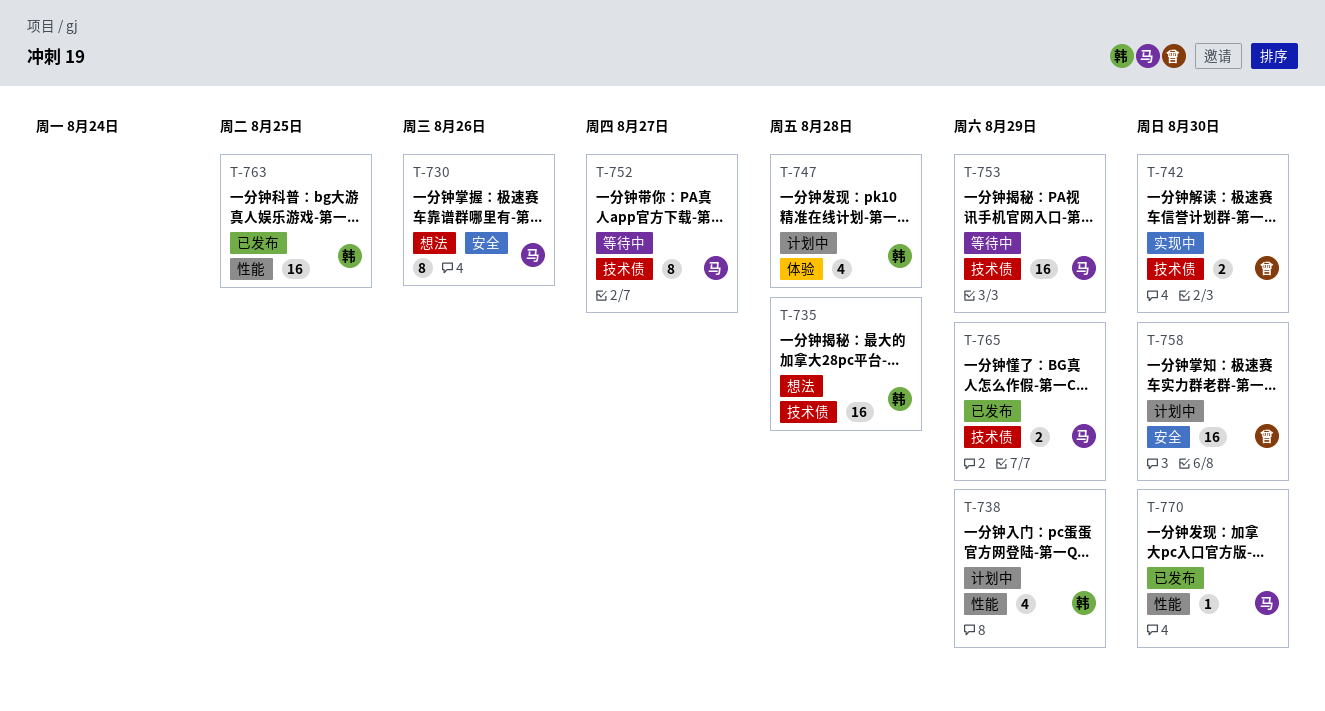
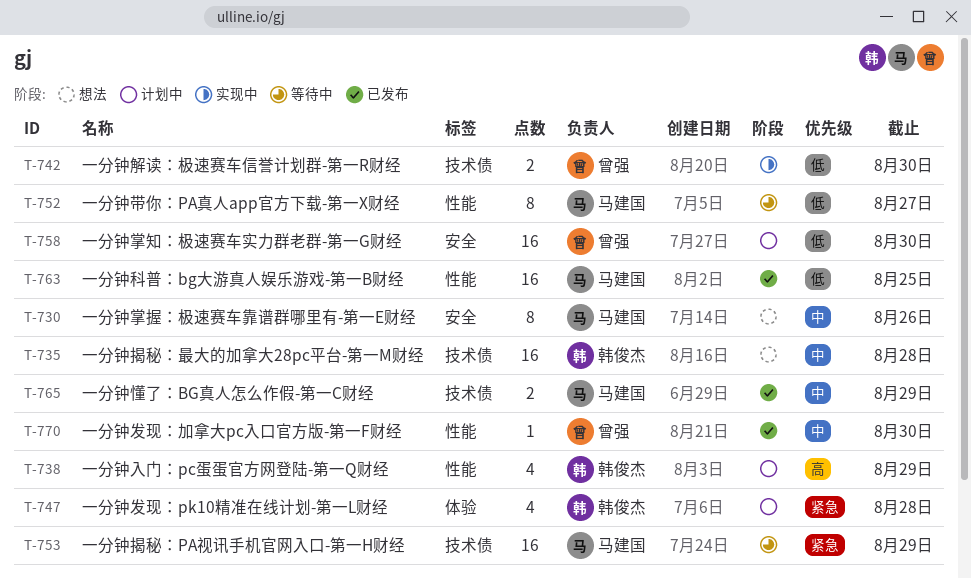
T-752, label: 技术债 -> 性能
T-763, owner: 韩俊杰 -> 马建国
T-770, owner: 马建国 -> 曾强

